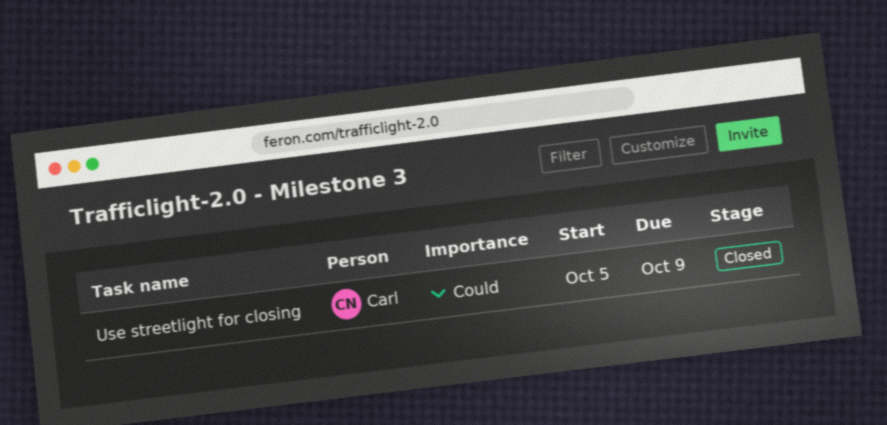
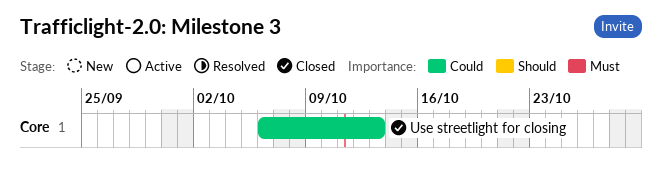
Use streetlight for closing, start: Oct 5 -> Oct 6
Use streetlight for closing, due: Oct 9 -> Oct 13

